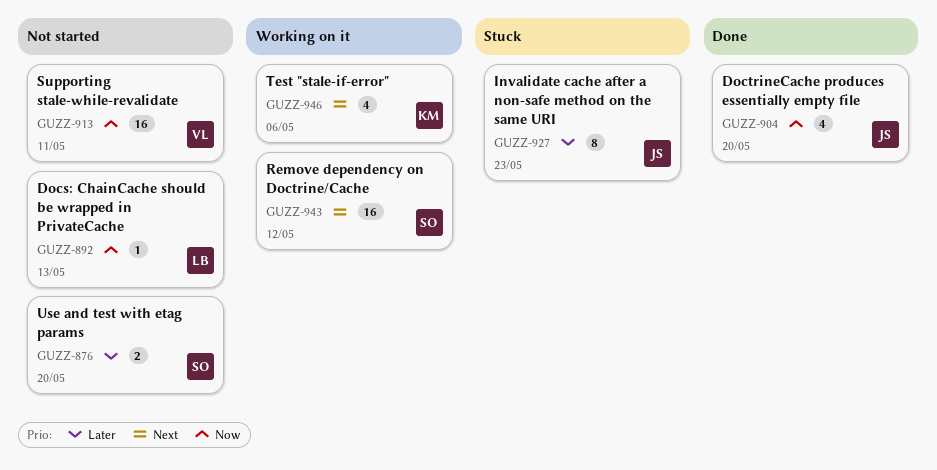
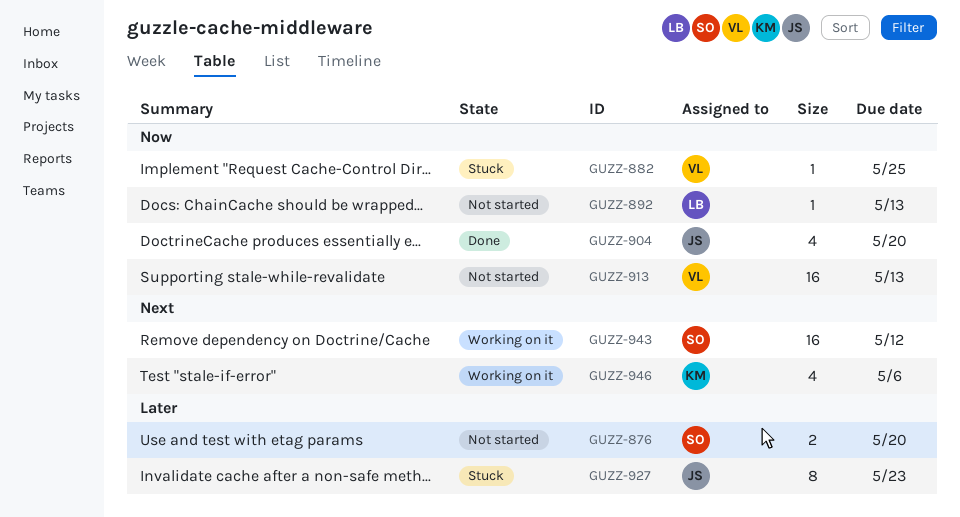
GUZZ-882: none -> present
GUZZ-913, due: May 11 -> May 13

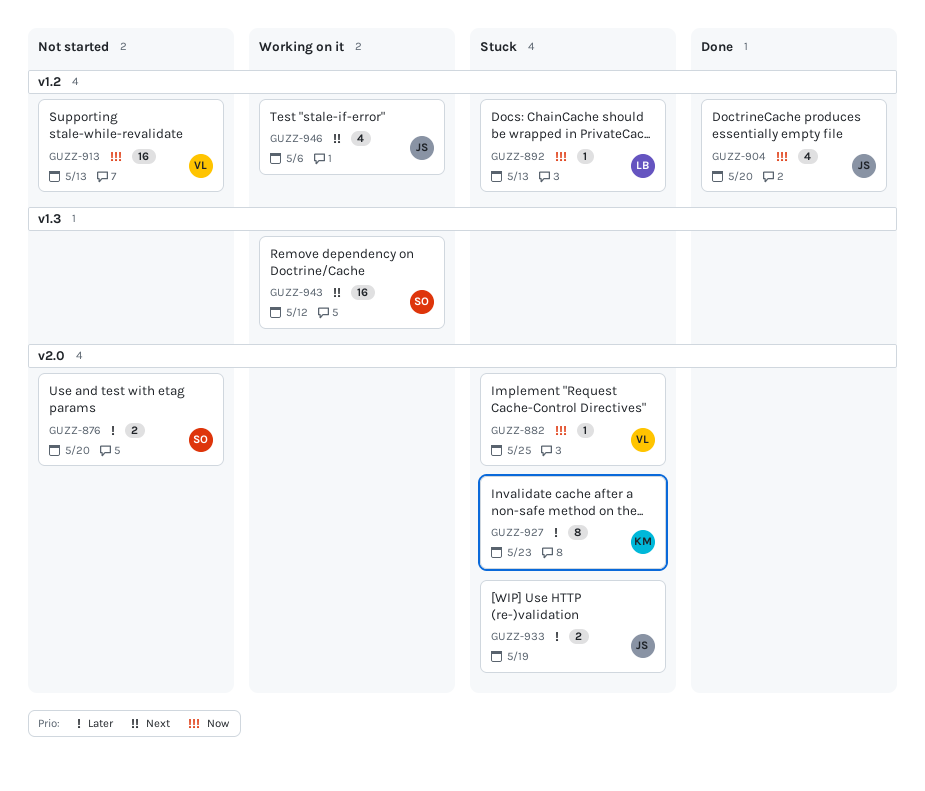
GUZZ-892, status: Not started -> Stuck
GUZZ-927, owner: JS -> KM
GUZZ-933: none -> present
GUZZ-946, owner: KM -> JS

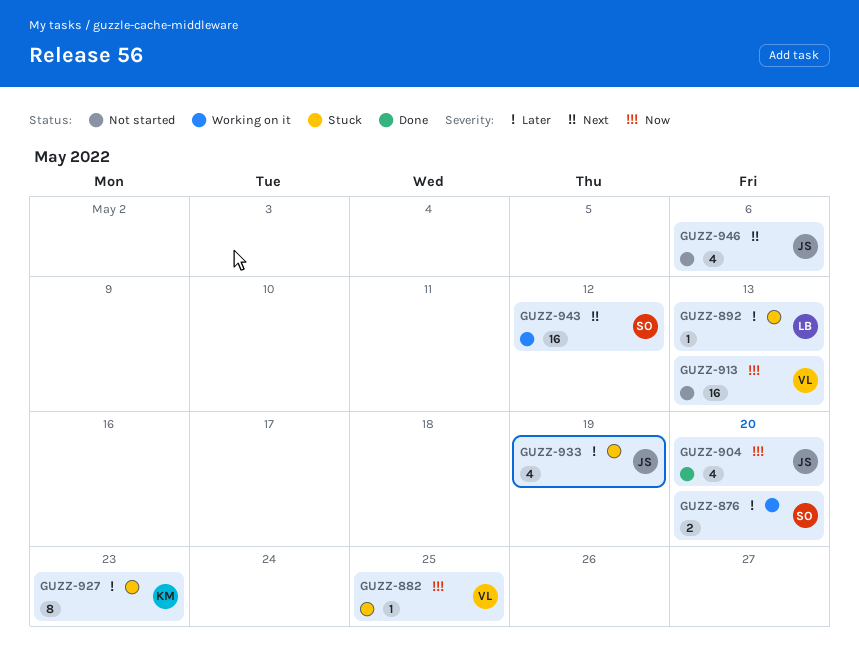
GUZZ-876, status: Not started -> Working on it
GUZZ-892, priority: Now -> Later
GUZZ-933, estimate: 2 -> 4
GUZZ-946, status: Working on it -> Not started

